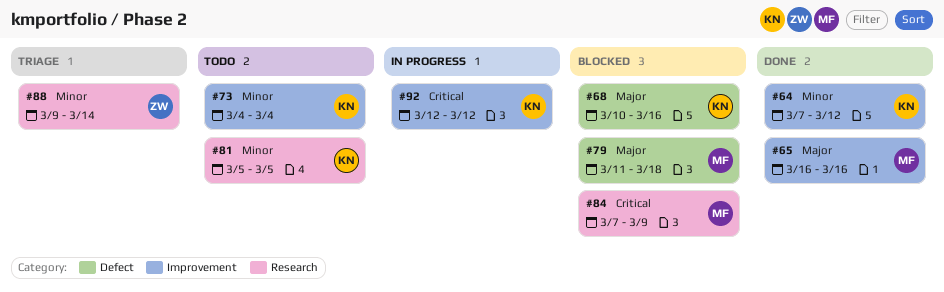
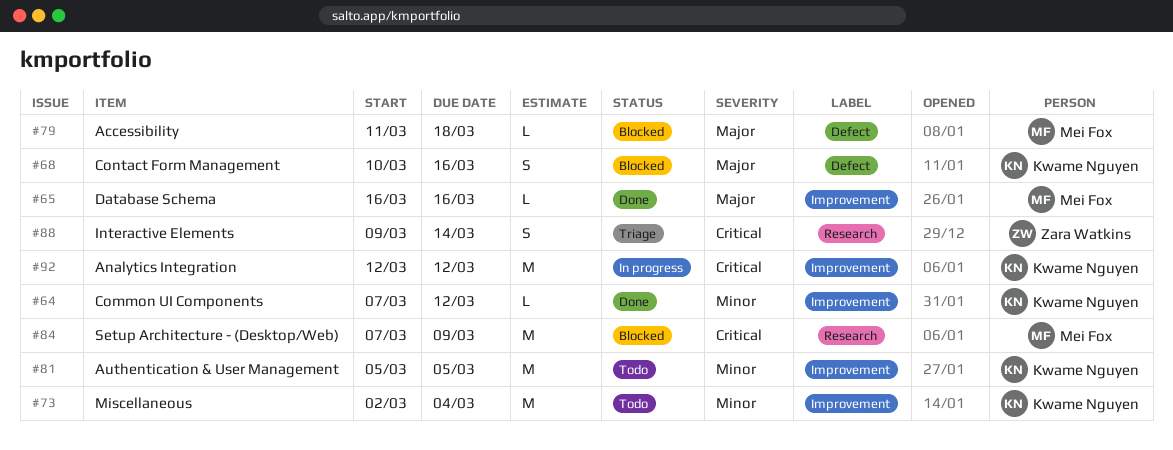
#73, start: Mar 4 -> Mar 2
#81, label: Research -> Improvement
#88, priority: Minor -> Critical

